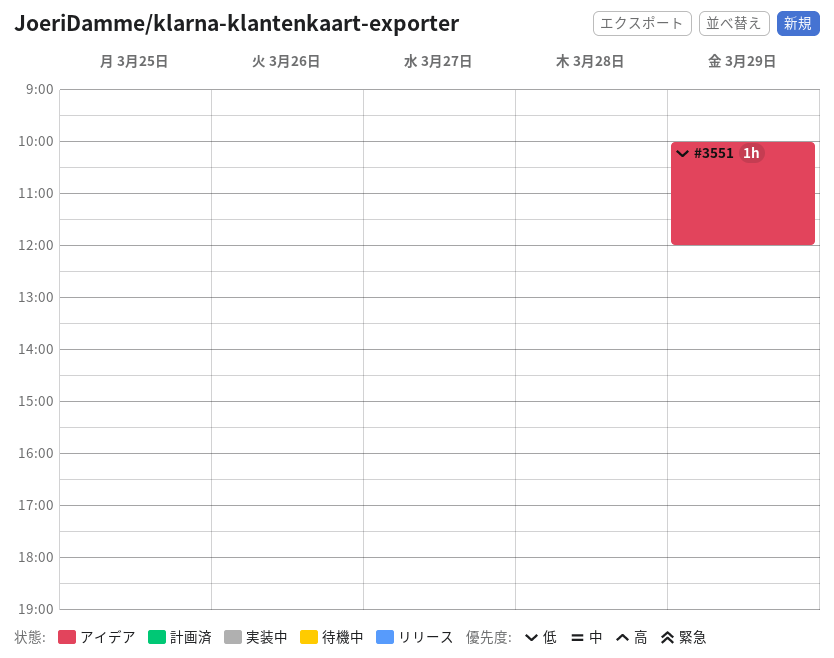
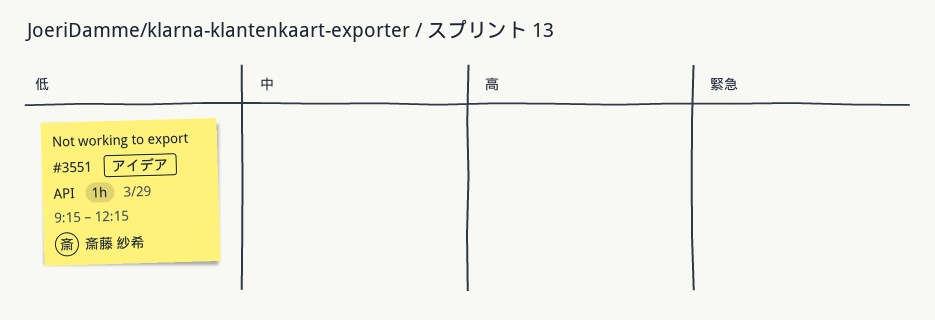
#3551, begins: 10:00 -> 09:15
#3551, ends: 12:00 -> 12:15

